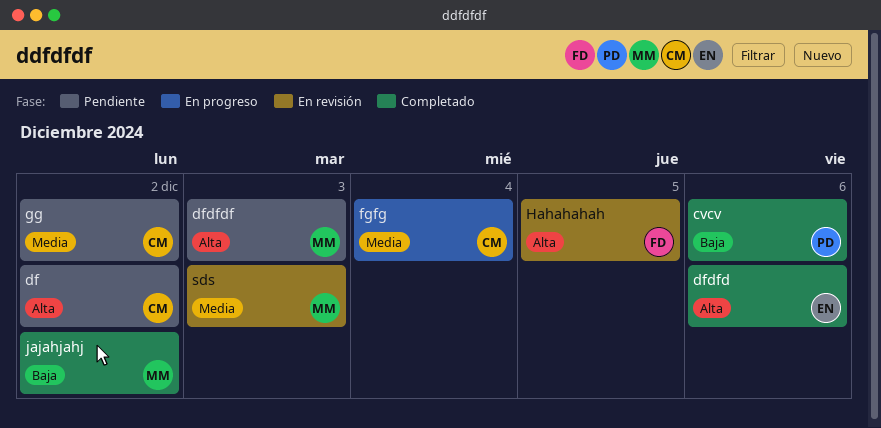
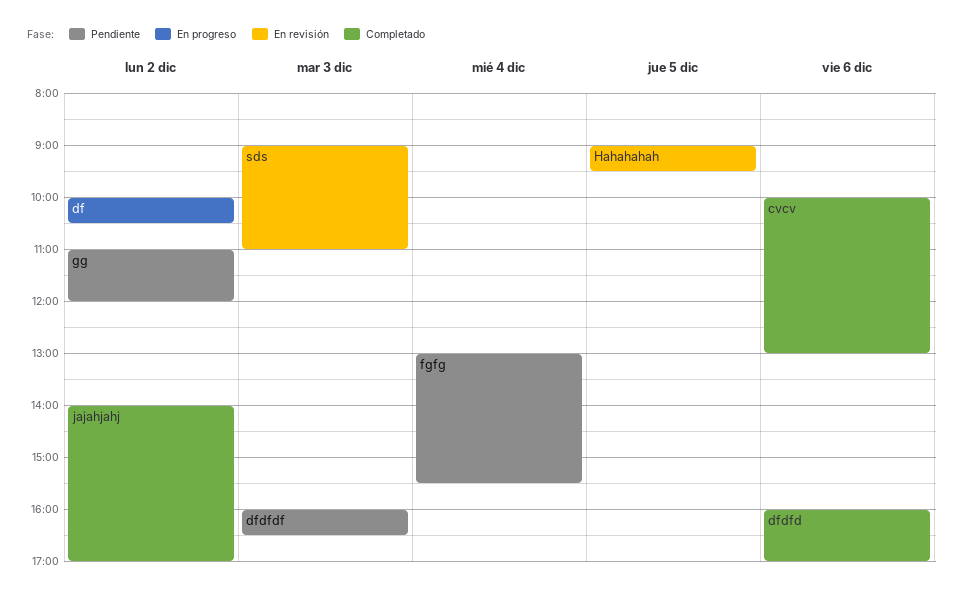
df, status: Pendiente -> En progreso
fgfg, status: En progreso -> Pendiente

